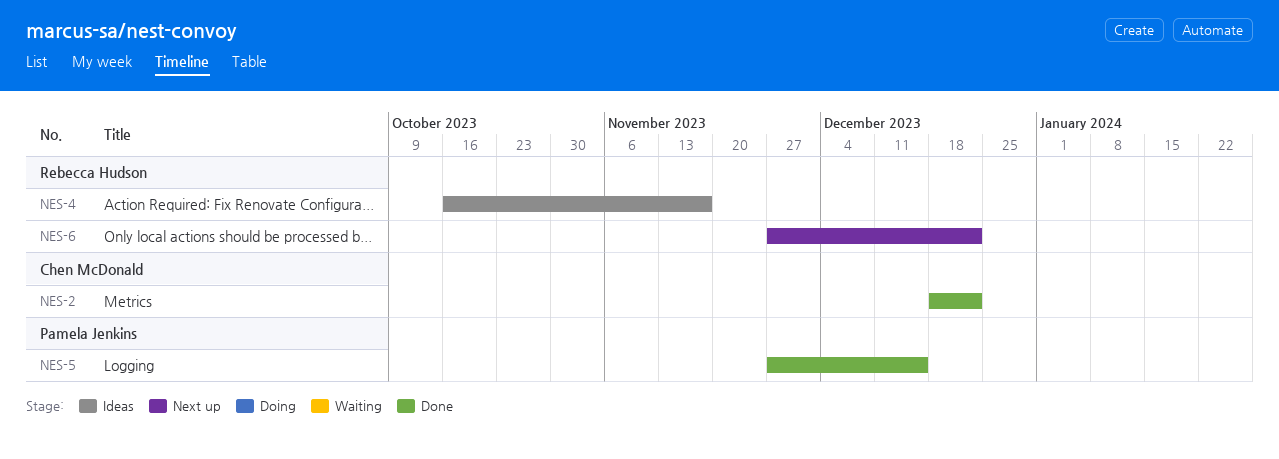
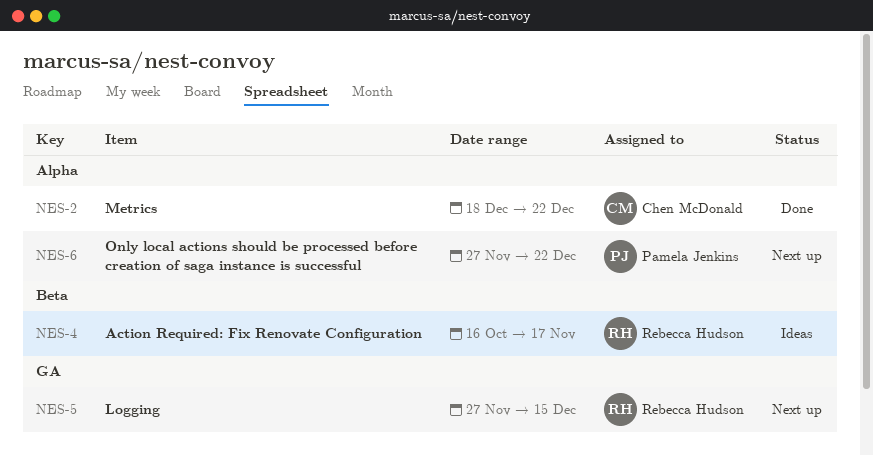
NES-5, status: Done -> Next up
NES-5, owner: Pamela Jenkins -> Rebecca Hudson
NES-6, owner: Rebecca Hudson -> Pamela Jenkins

